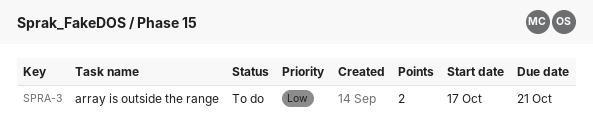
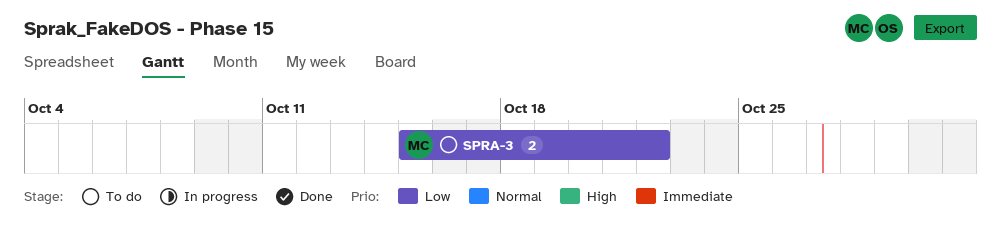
SPRA-3, start: Oct 17 -> Oct 15
SPRA-3, due: Oct 21 -> Oct 22

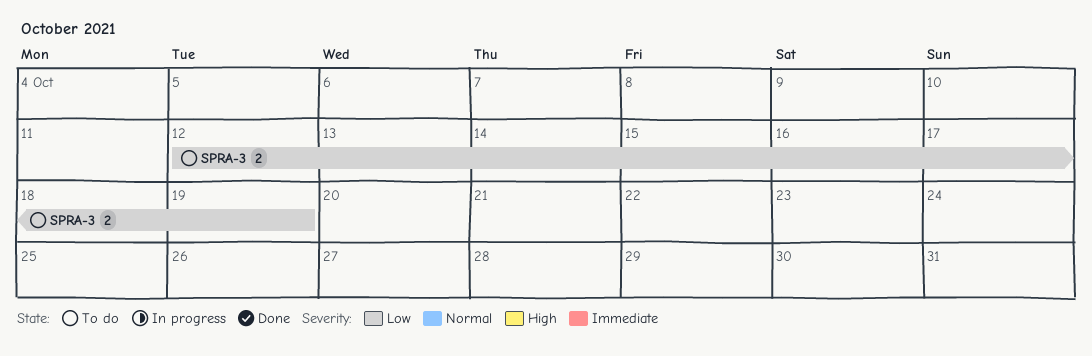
SPRA-3, start: Oct 15 -> Oct 12
SPRA-3, due: Oct 22 -> Oct 19

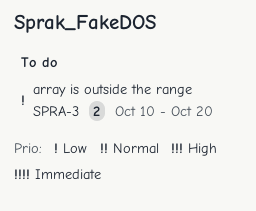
SPRA-3, start: Oct 12 -> Oct 10
SPRA-3, due: Oct 19 -> Oct 20

